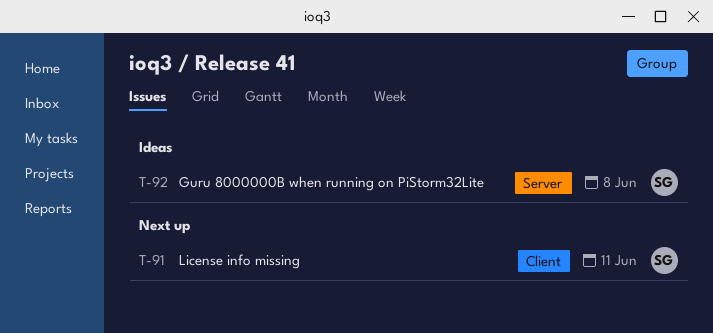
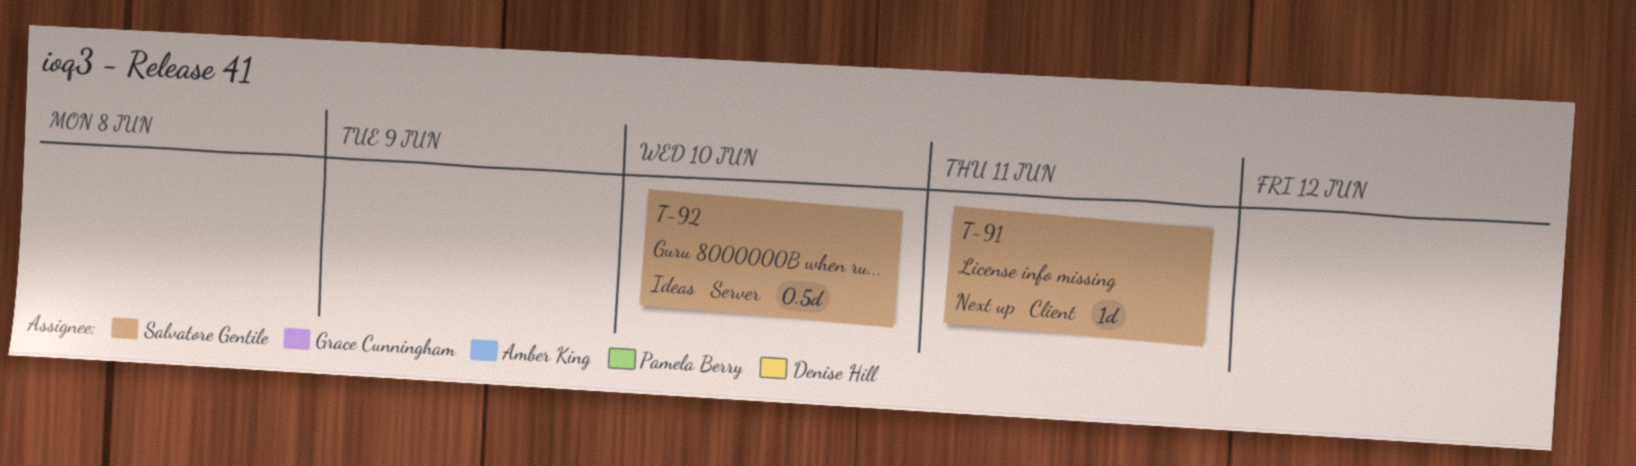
T-92, due: Jun 8 -> Jun 10

